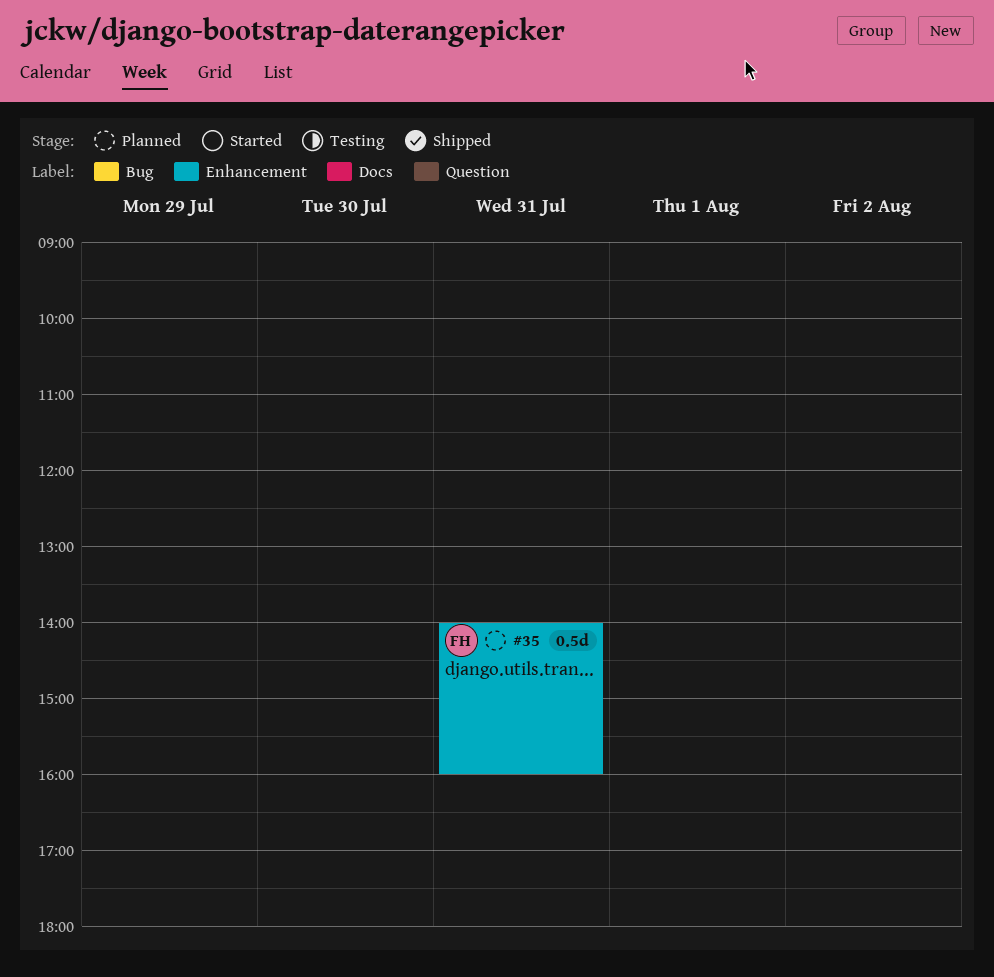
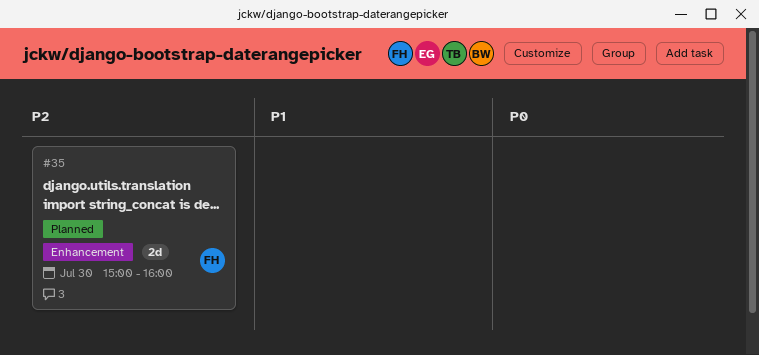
#35, estimate: 0.5d -> 2d
#35, day: Jul 31 -> Jul 30
#35, begins: 14:00 -> 15:00

